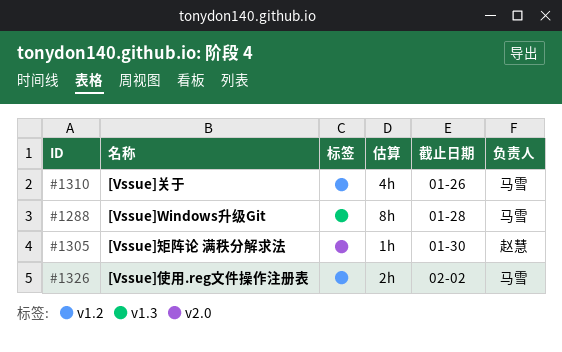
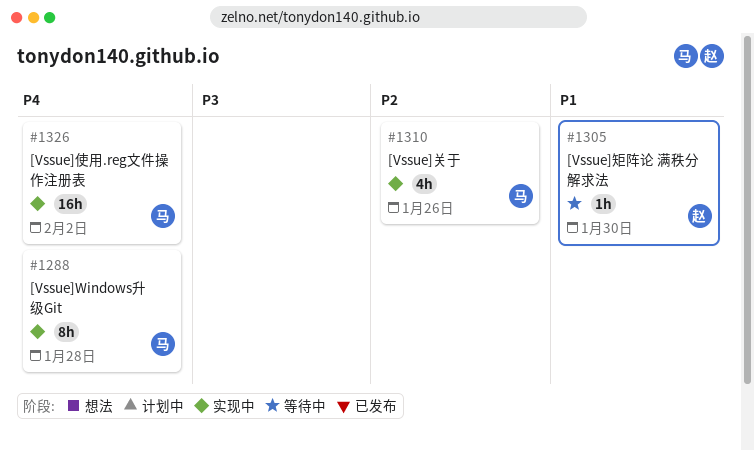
#1326, estimate: 2h -> 16h

